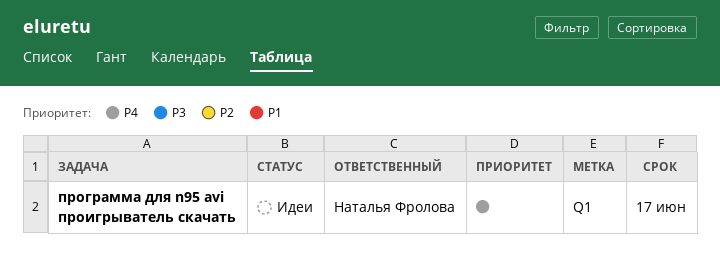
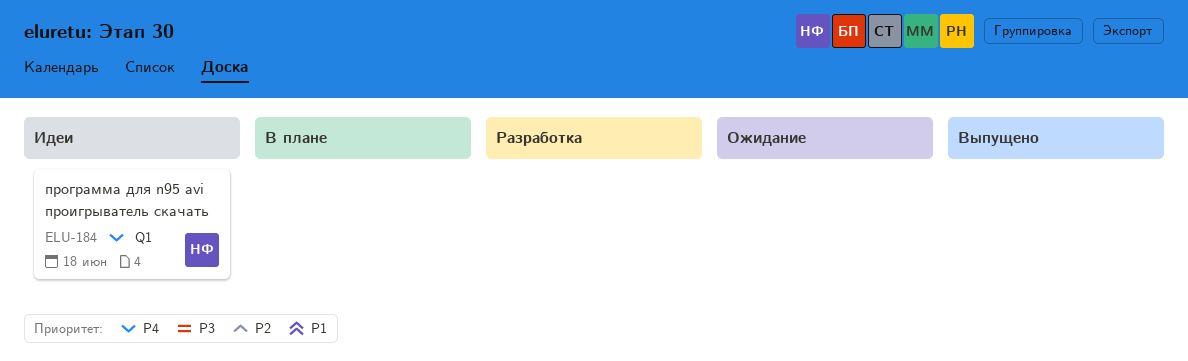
программа для n95 avi проигрыватель скачать, due: Jun 17 -> Jun 18

